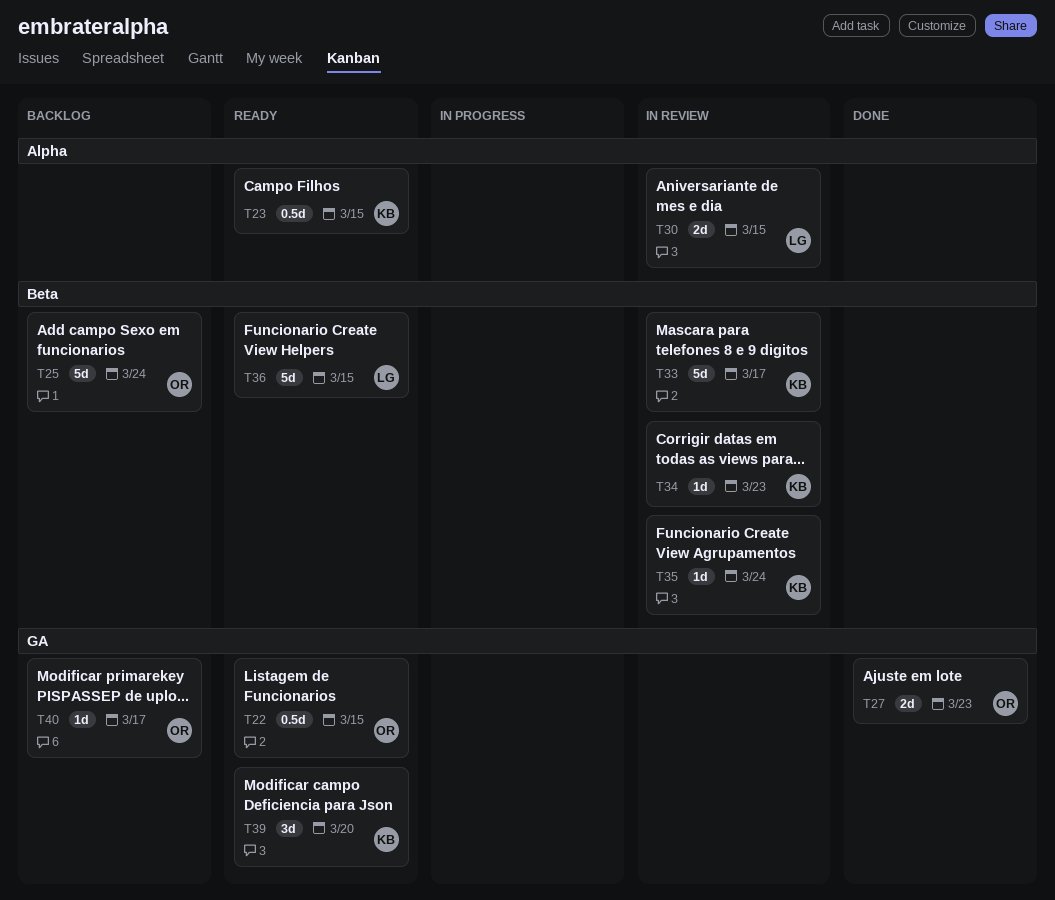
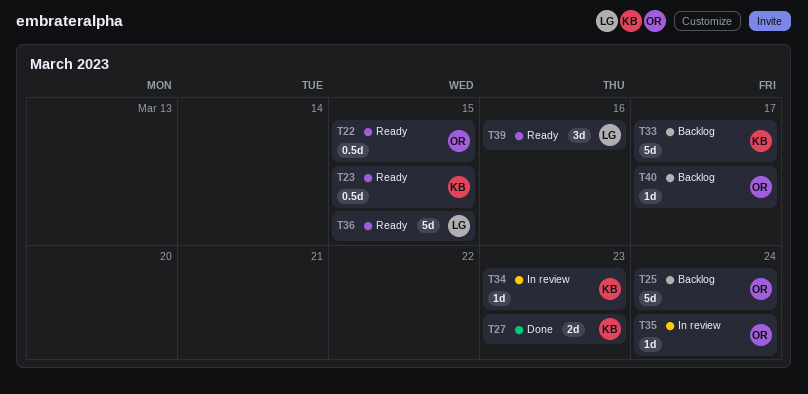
T27, owner: OR -> KB
T30: present -> none
T33, status: In review -> Backlog
T35, owner: KB -> OR
T39, owner: KB -> LG
T39, due: Mar 20 -> Mar 16

